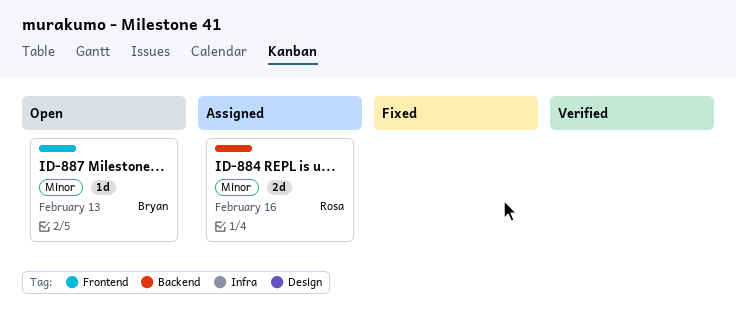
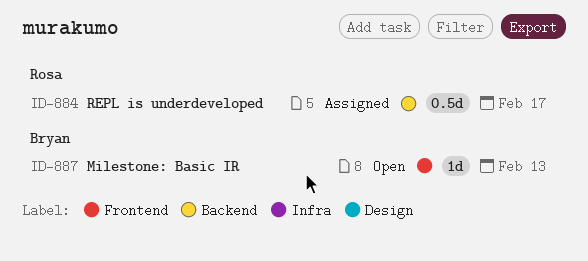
ID-884, estimate: 2d -> 0.5d
ID-884, due: Feb 16 -> Feb 17

